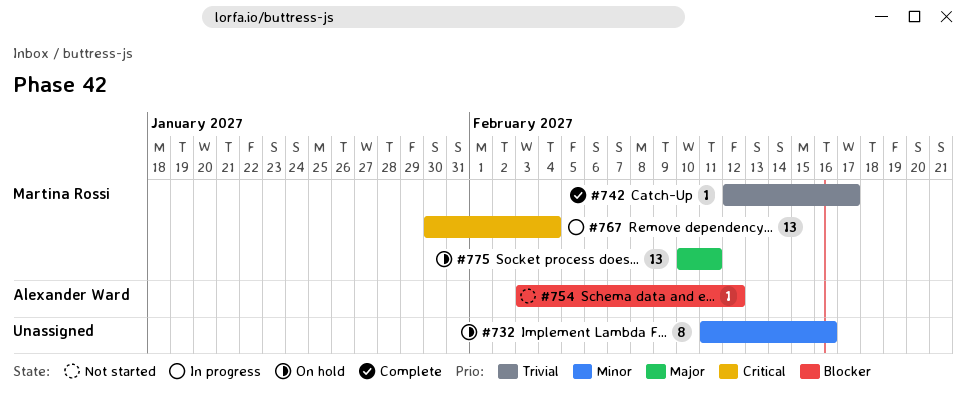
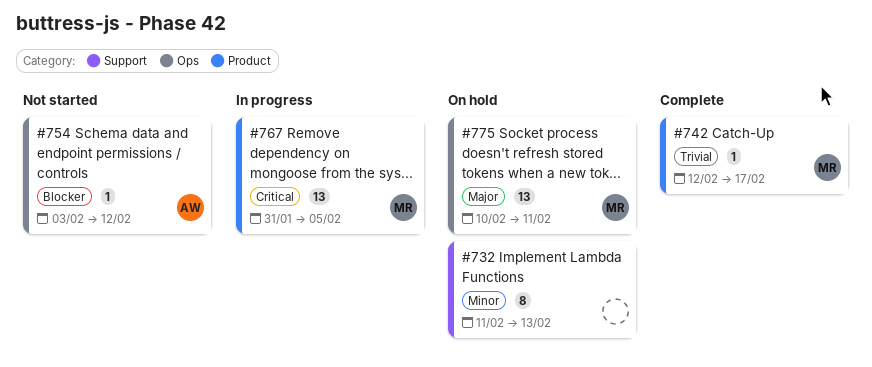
#732, due: Feb 16 -> Feb 13
#767, start: Jan 30 -> Jan 31
#767, due: Feb 4 -> Feb 5

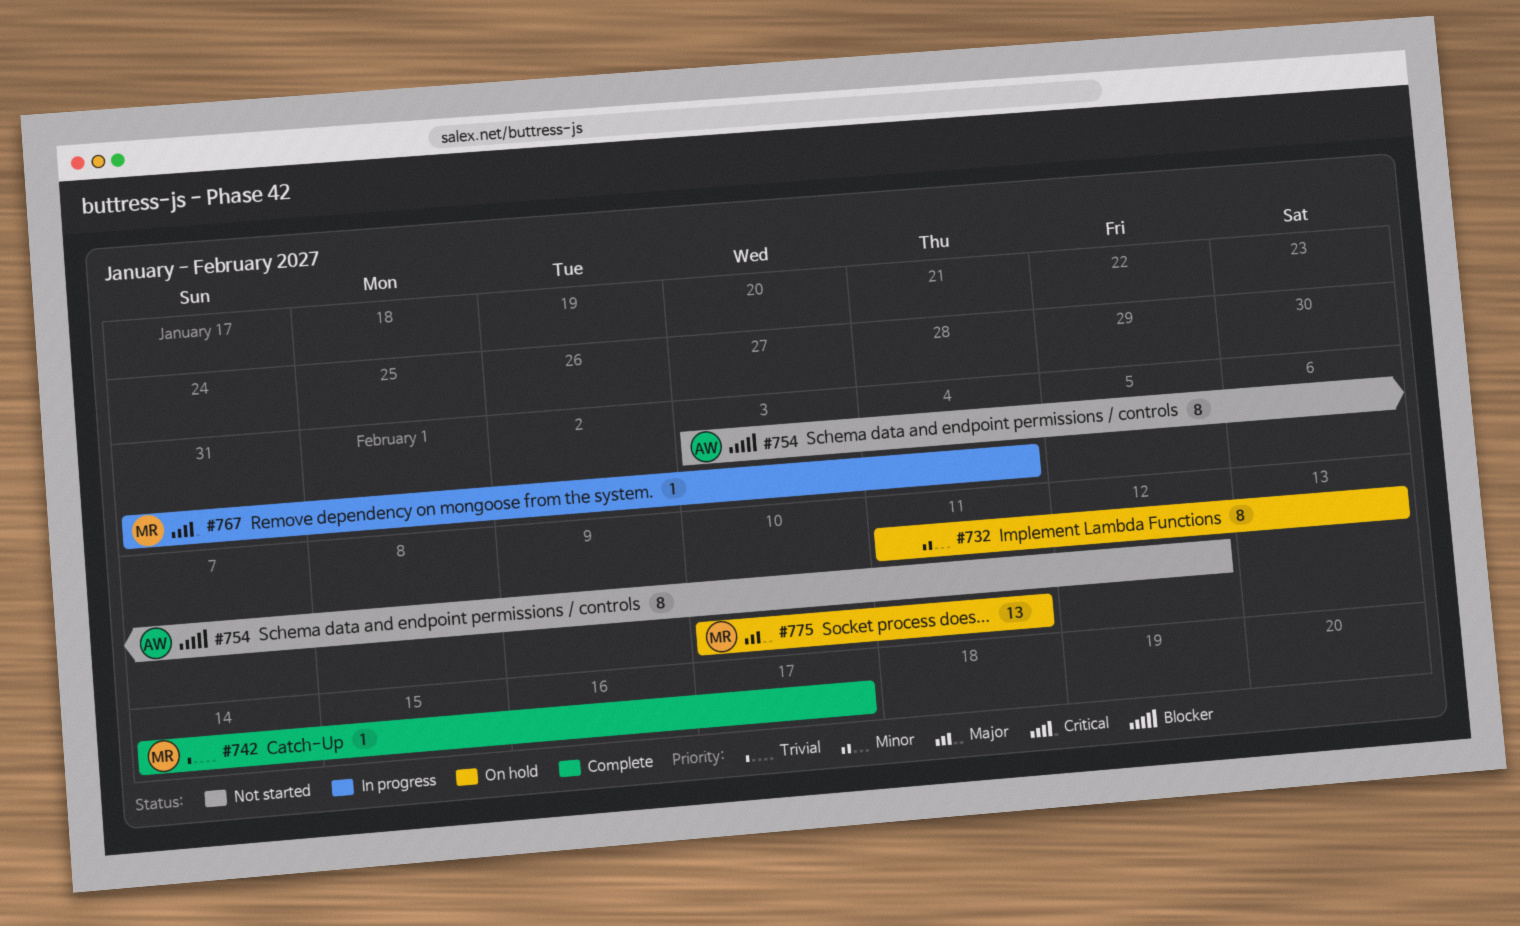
#742, start: Feb 12 -> Feb 14
#754, estimate: 1 -> 8
#767, estimate: 13 -> 1
#767, due: Feb 5 -> Feb 4

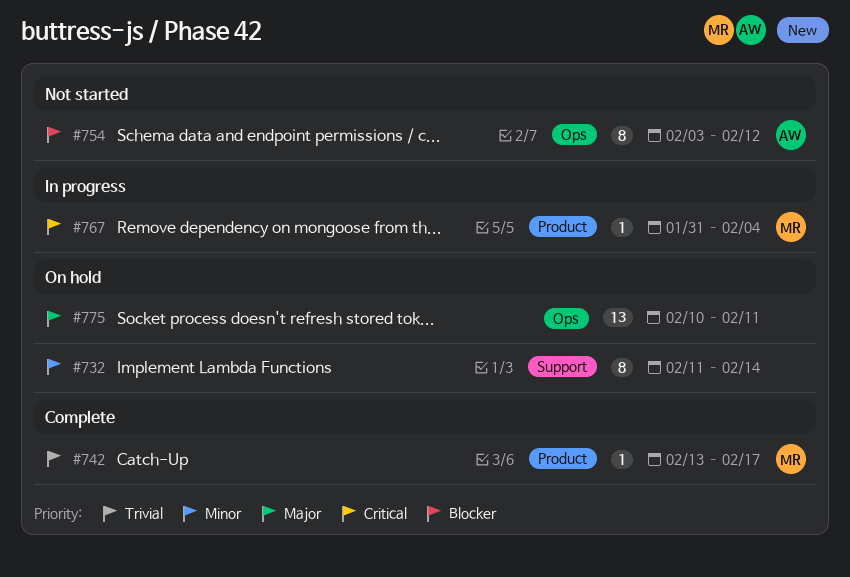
#732, due: Feb 13 -> Feb 14
#742, start: Feb 14 -> Feb 13
#775, owner: MR -> none

